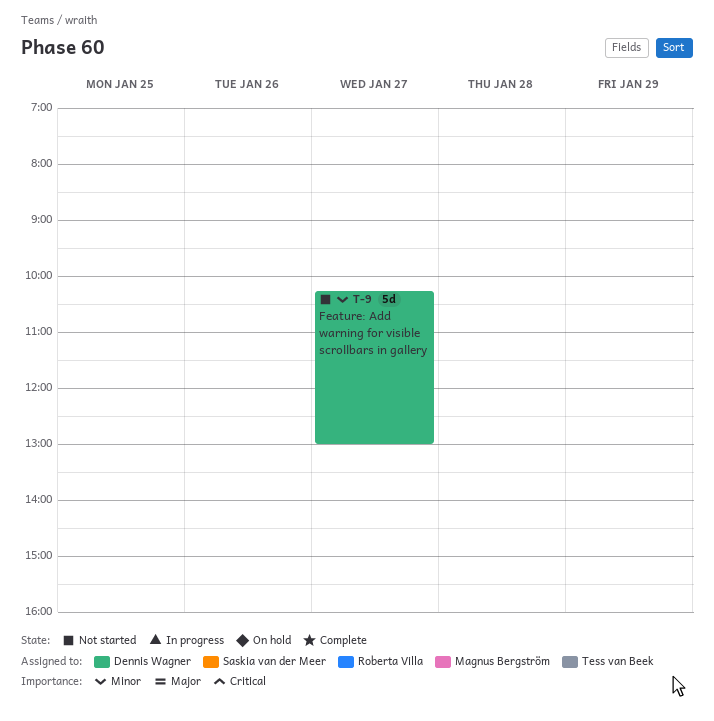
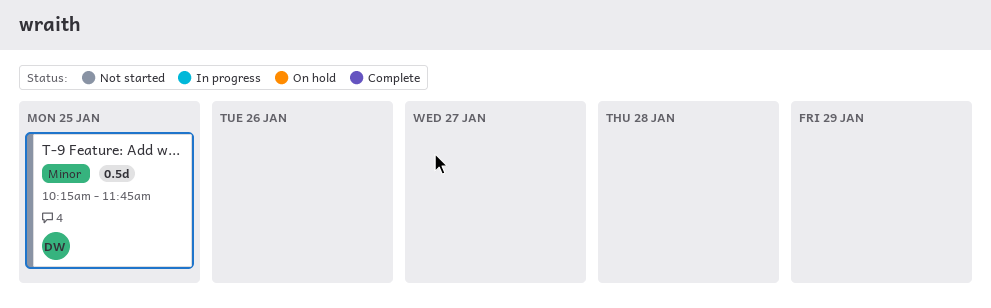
T-9, estimate: 5d -> 0.5d
T-9, day: Jan 27 -> Jan 25
T-9, ends: 13:00 -> 11:45

